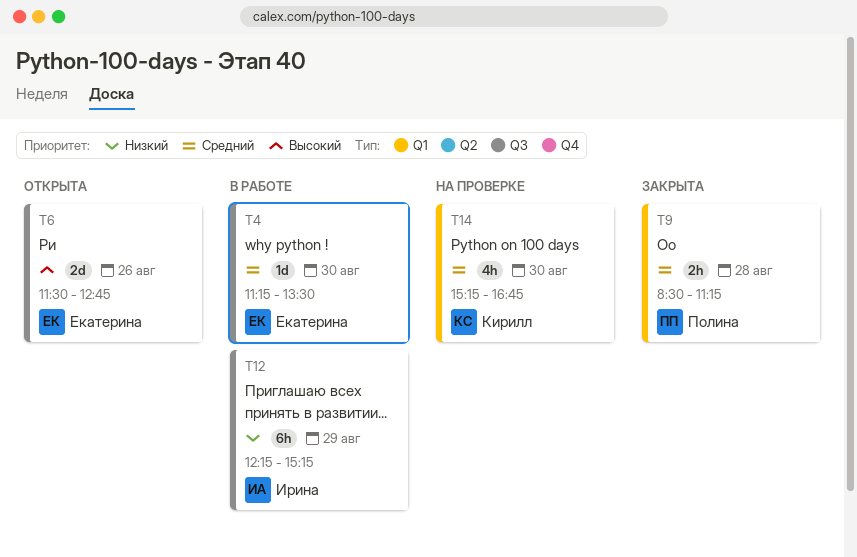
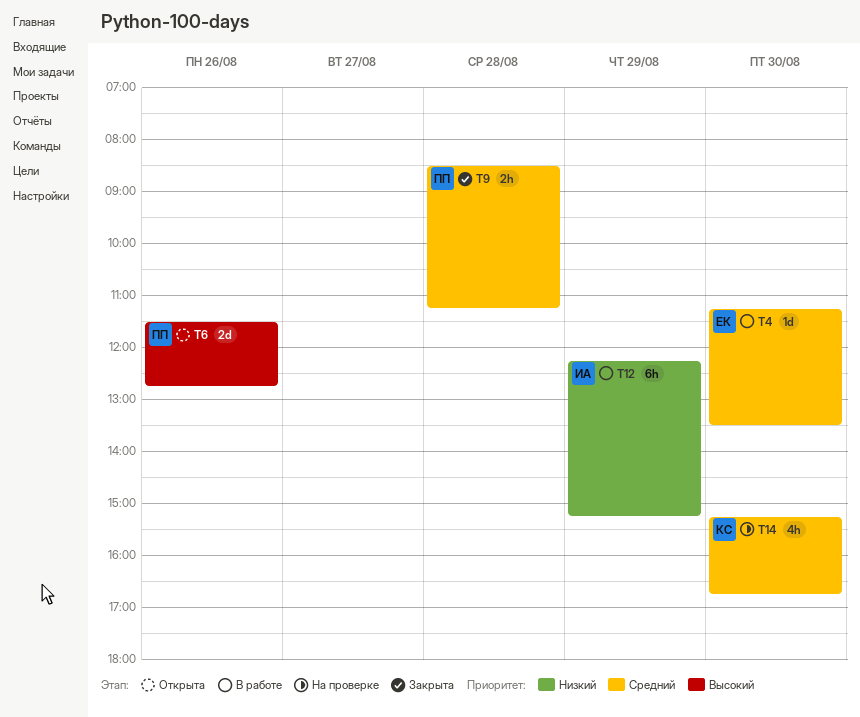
T6, owner: Екатерина -> Полина

